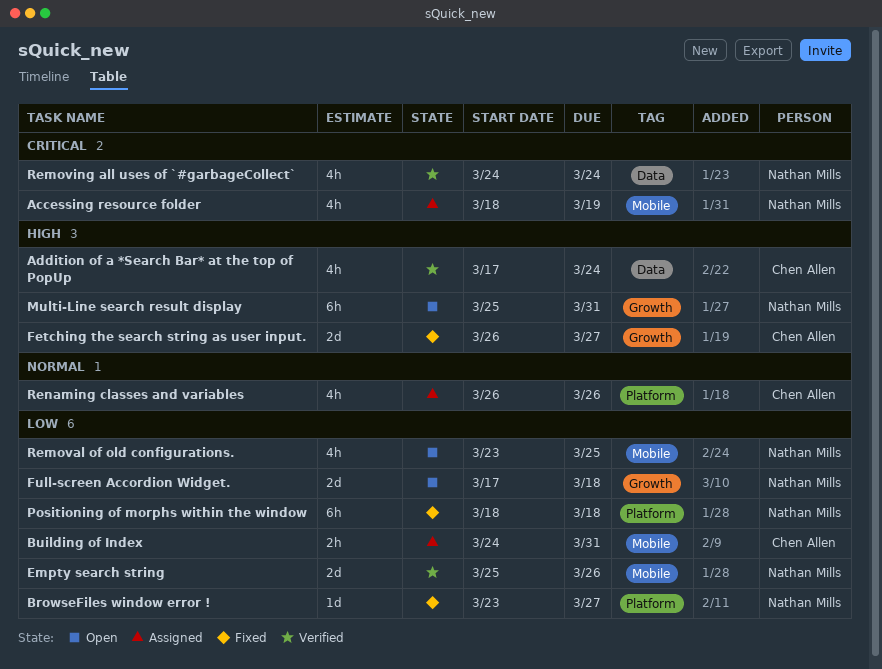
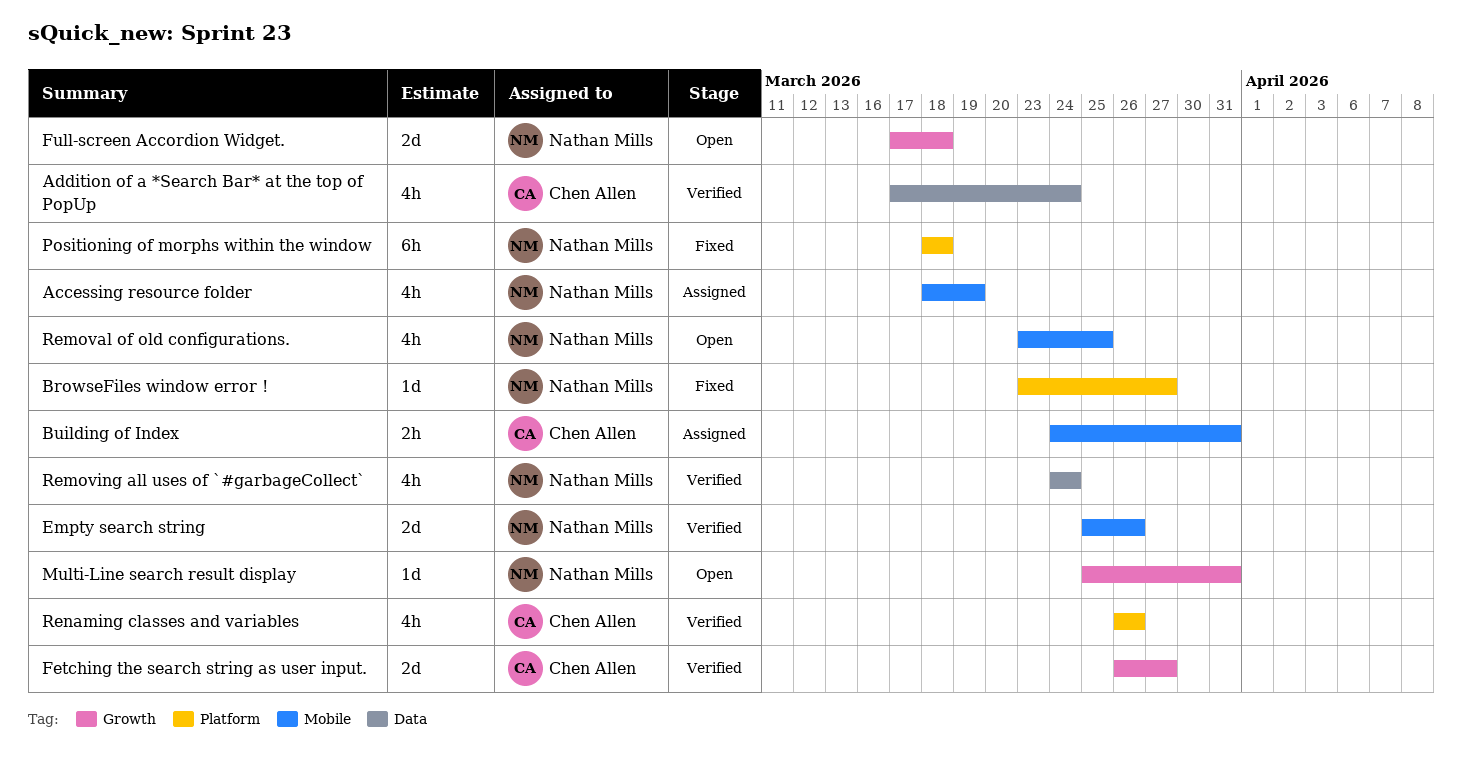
Fetching the search string as user input., status: Fixed -> Verified
Multi-Line search result display, estimate: 6h -> 1d
Renaming classes and variables, status: Assigned -> Verified

